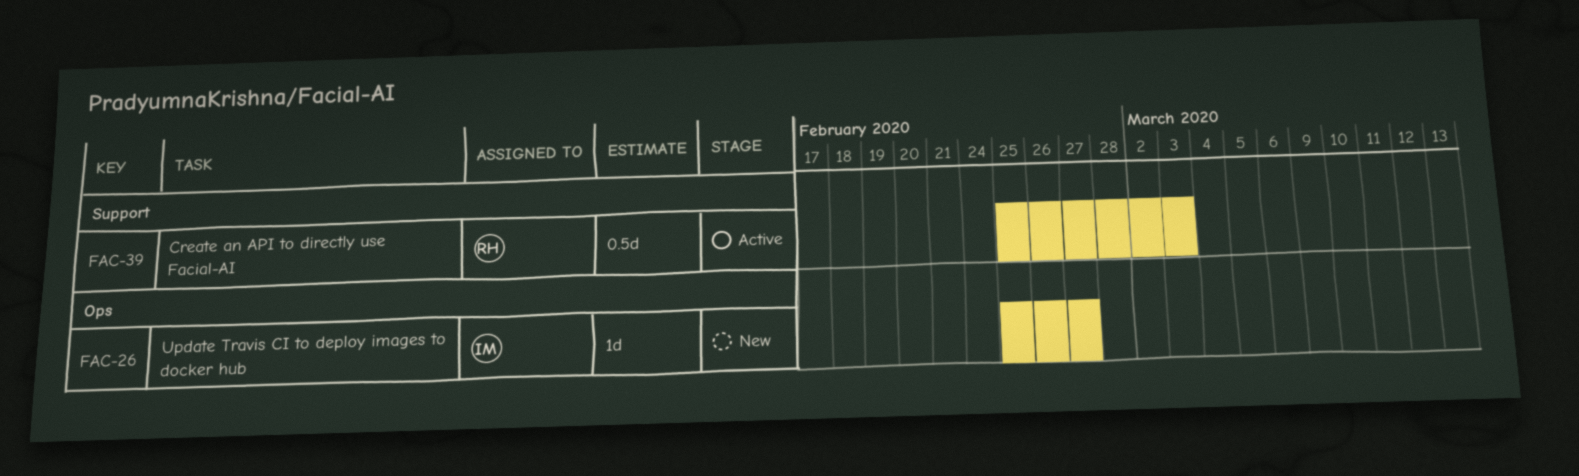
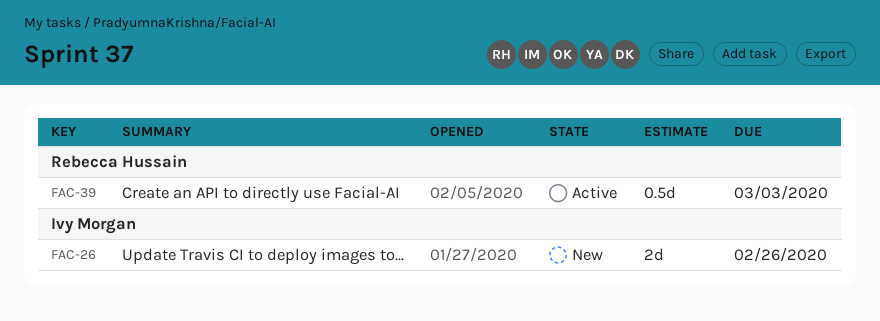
FAC-26, estimate: 1d -> 2d
FAC-26, due: Feb 27 -> Feb 26

